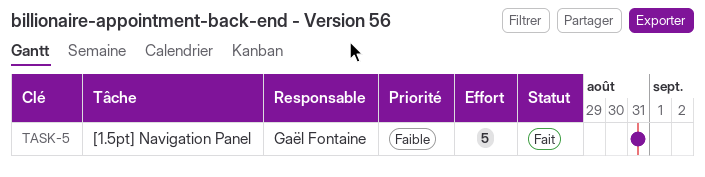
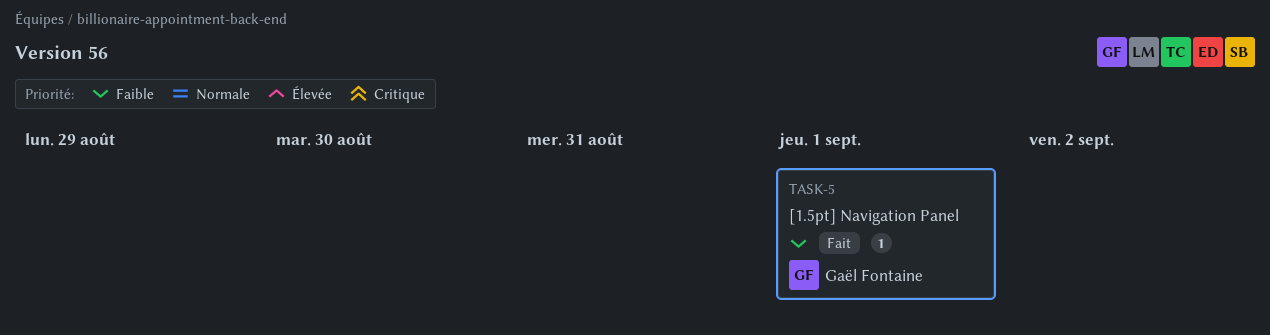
TASK-5, estimate: 5 -> 1
TASK-5, due: Aug 31 -> Sep 1

